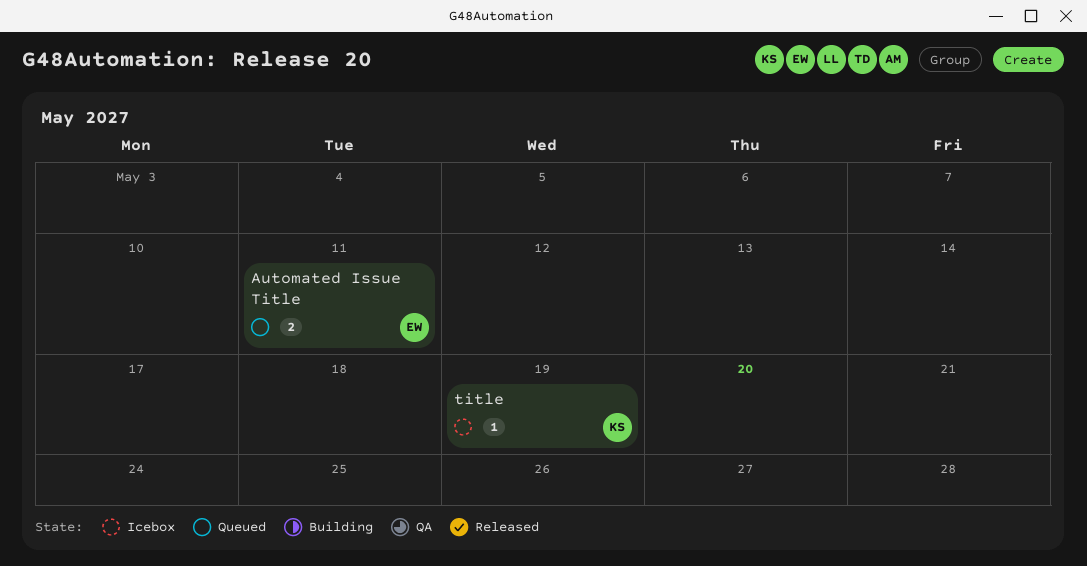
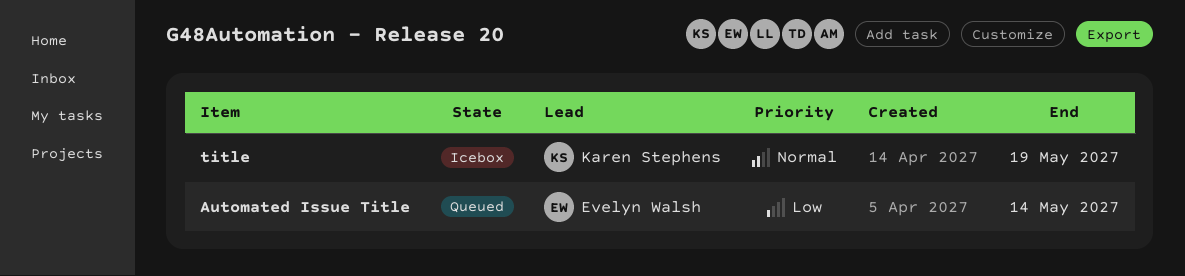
Automated Issue Title, due: May 11 -> May 14

